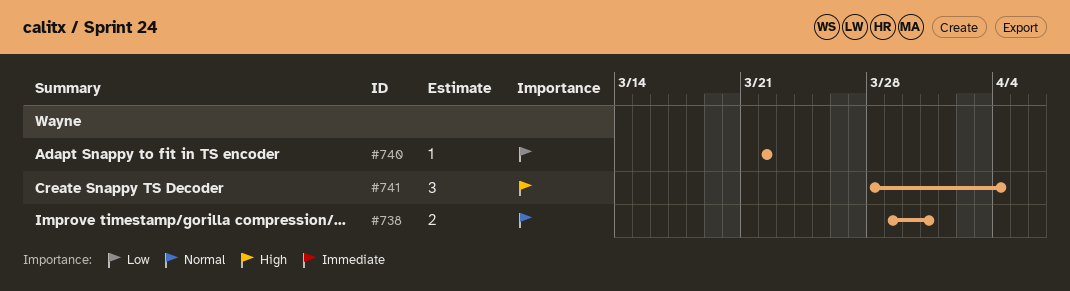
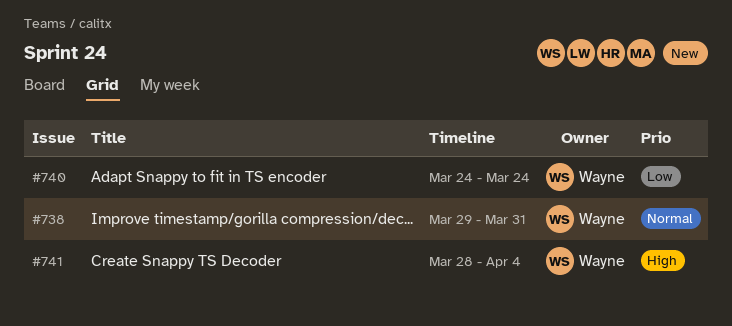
#740, start: Mar 22 -> Mar 24
#740, due: Mar 22 -> Mar 24

